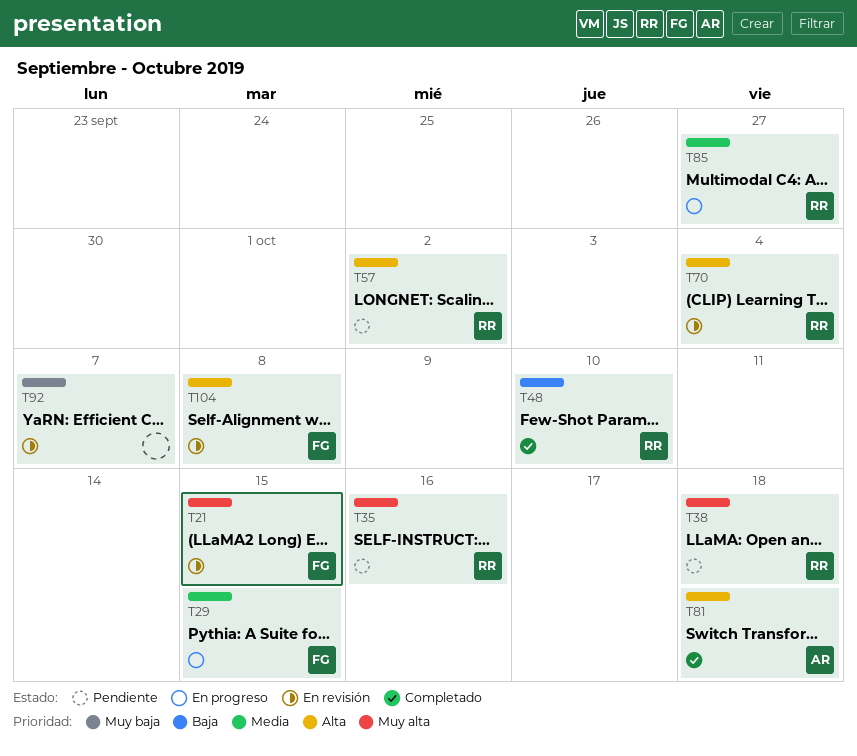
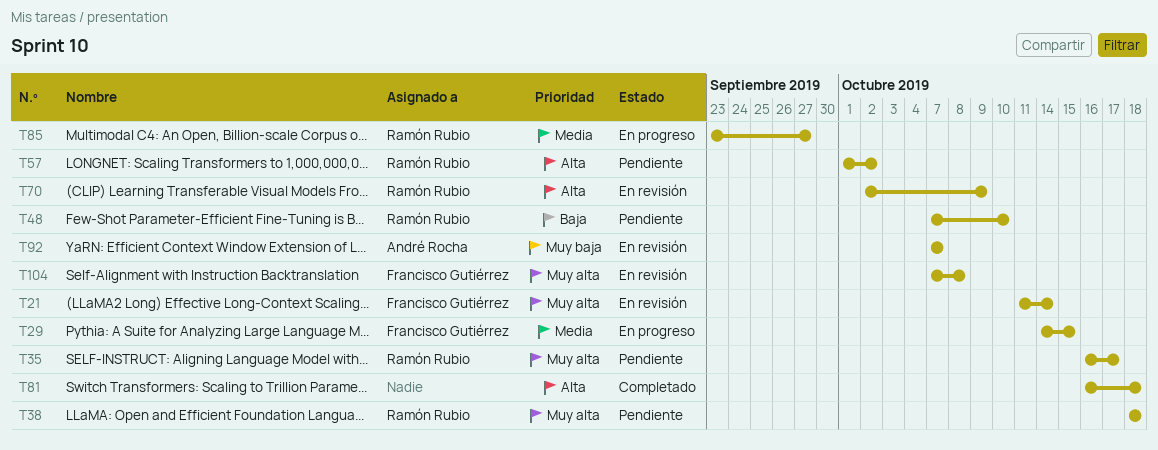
T21, due: Oct 15 -> Oct 14
T35, due: Oct 16 -> Oct 17
T48, status: Completado -> Pendiente
T70, due: Oct 4 -> Oct 9
T81, owner: André Rocha -> none
T92, owner: none -> André Rocha
T104, priority: Alta -> Muy alta

